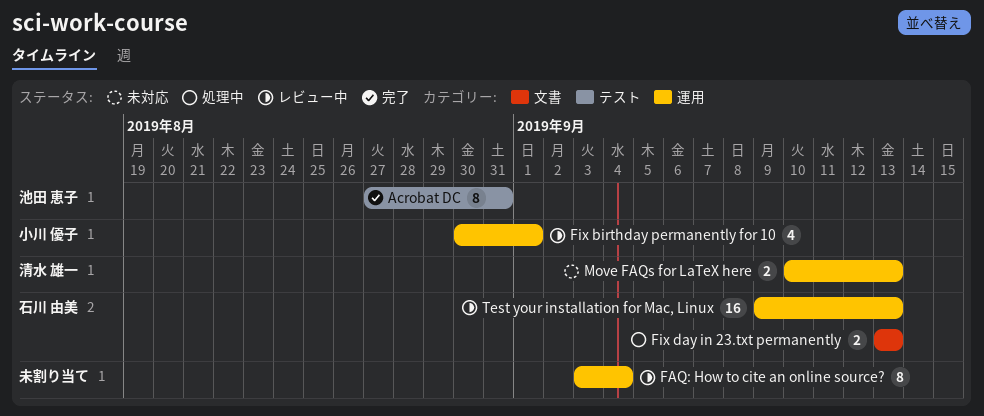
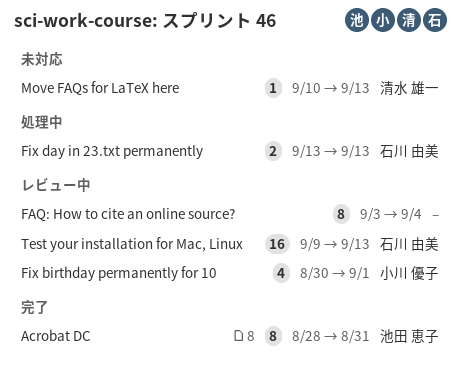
Acrobat DC, start: Aug 27 -> Aug 28
Move FAQs for LaTeX here, estimate: 2 -> 1

